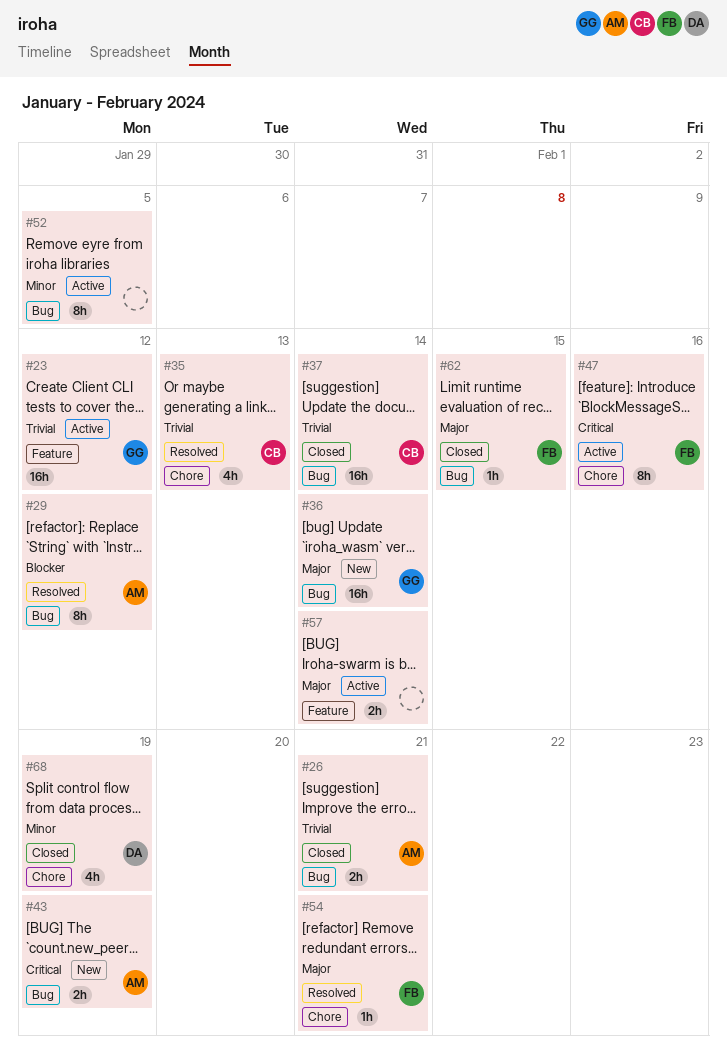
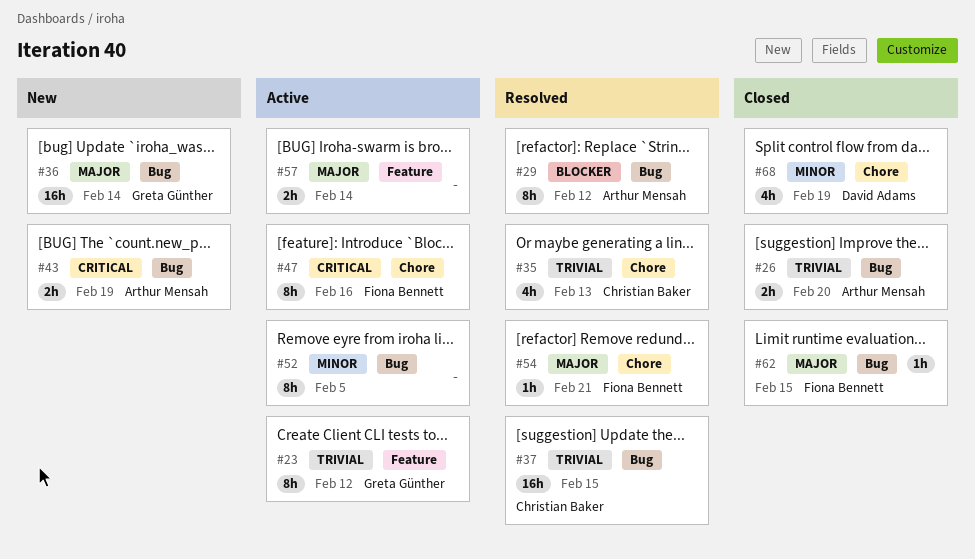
#23, estimate: 16h -> 8h
#26, due: Feb 21 -> Feb 20
#37, status: Closed -> Resolved
#37, due: Feb 14 -> Feb 15

